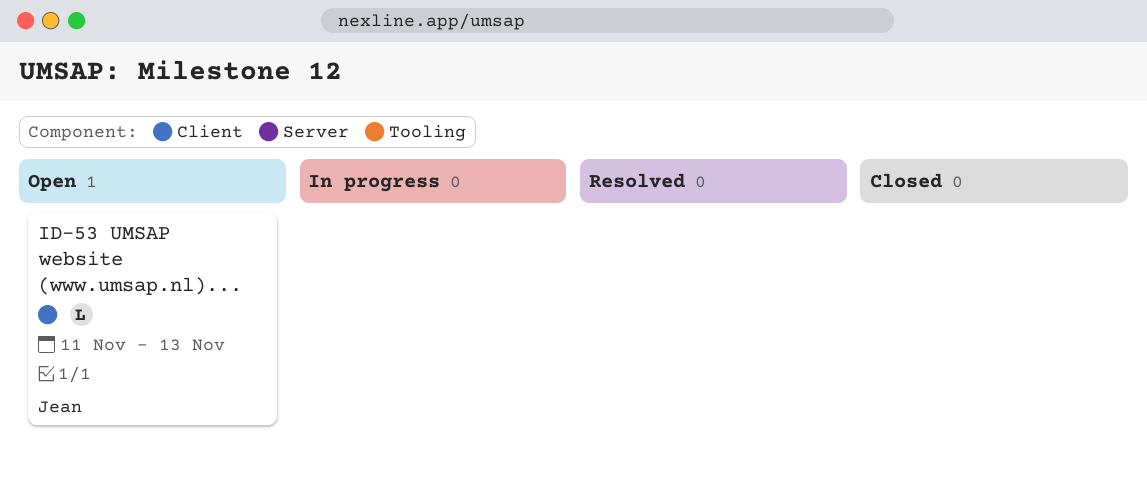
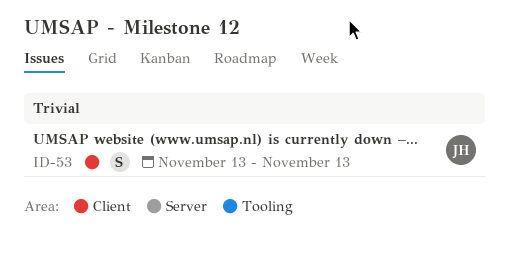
ID-53, estimate: L -> S
ID-53, start: Nov 11 -> Nov 13

